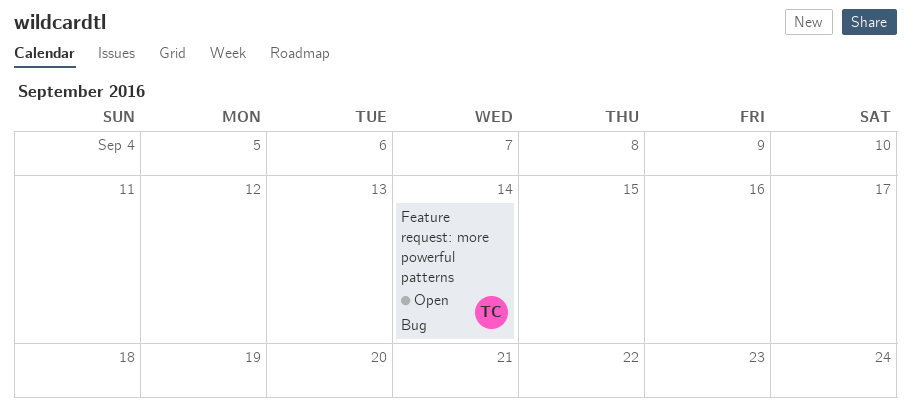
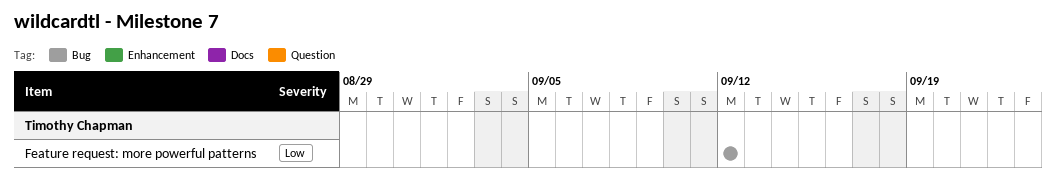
Feature request: more powerful patterns, due: Sep 14 -> Sep 12

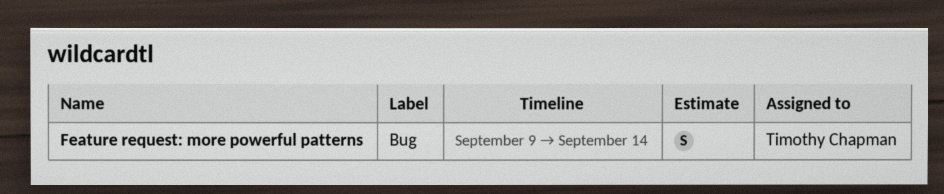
Feature request: more powerful patterns, start: Sep 12 -> Sep 9
Feature request: more powerful patterns, due: Sep 12 -> Sep 14

